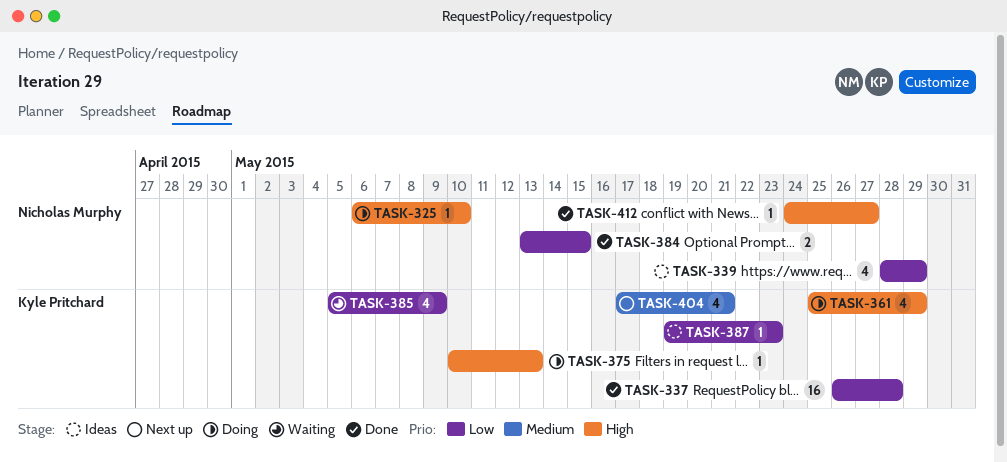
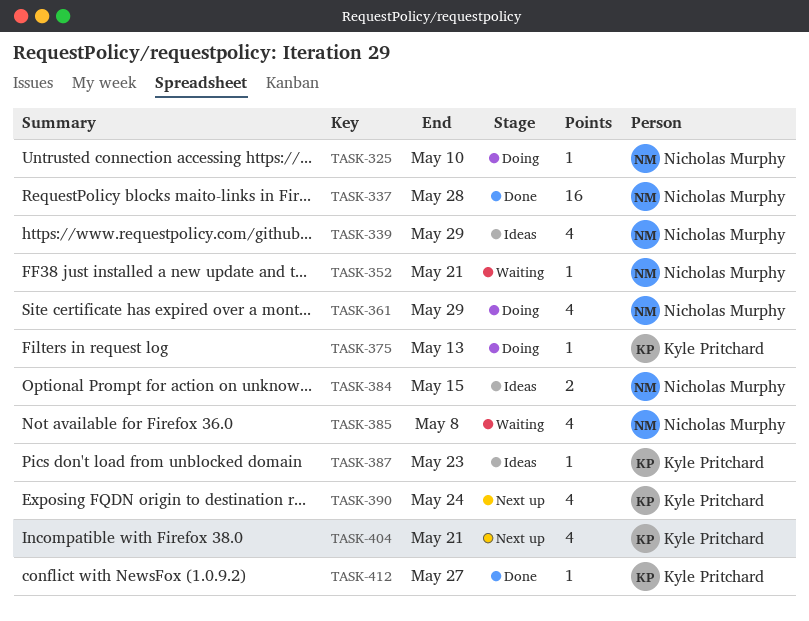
TASK-337, owner: Kyle Pritchard -> Nicholas Murphy
TASK-352: none -> present
TASK-361, owner: Kyle Pritchard -> Nicholas Murphy
TASK-384, status: Done -> Ideas
TASK-385, owner: Kyle Pritchard -> Nicholas Murphy
TASK-385, due: May 9 -> May 8
TASK-390: none -> present
TASK-412, owner: Nicholas Murphy -> Kyle Pritchard

